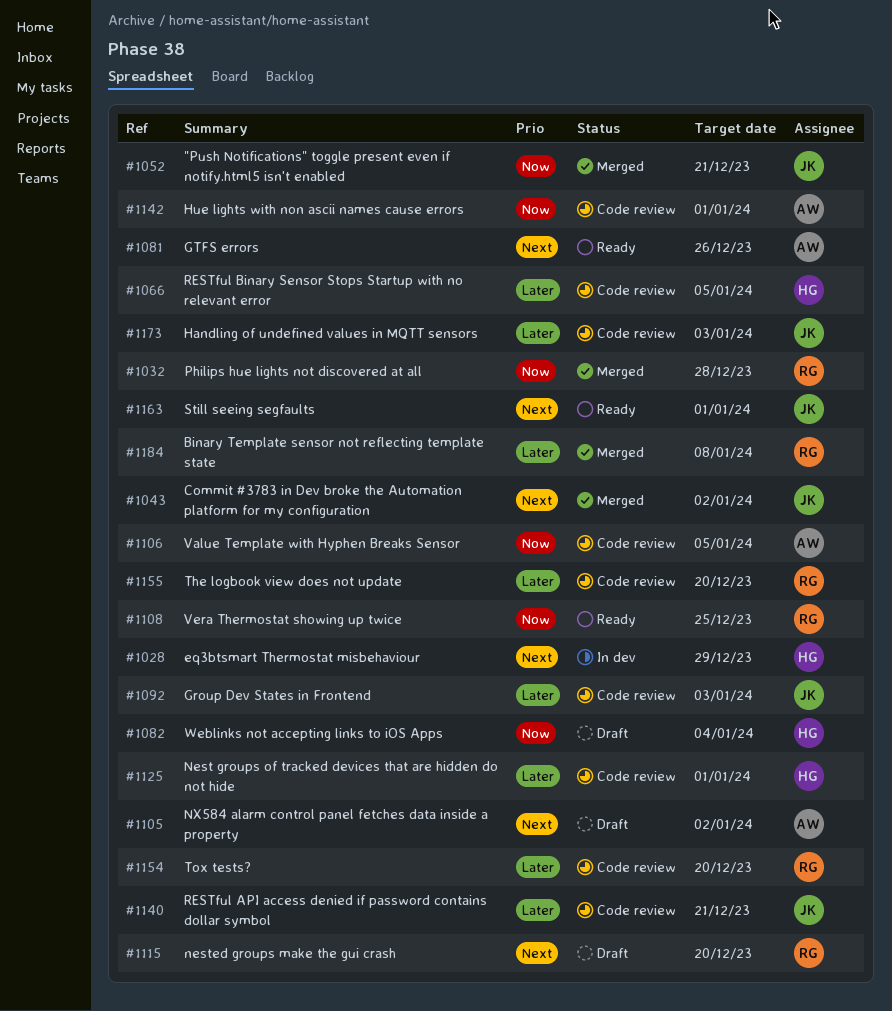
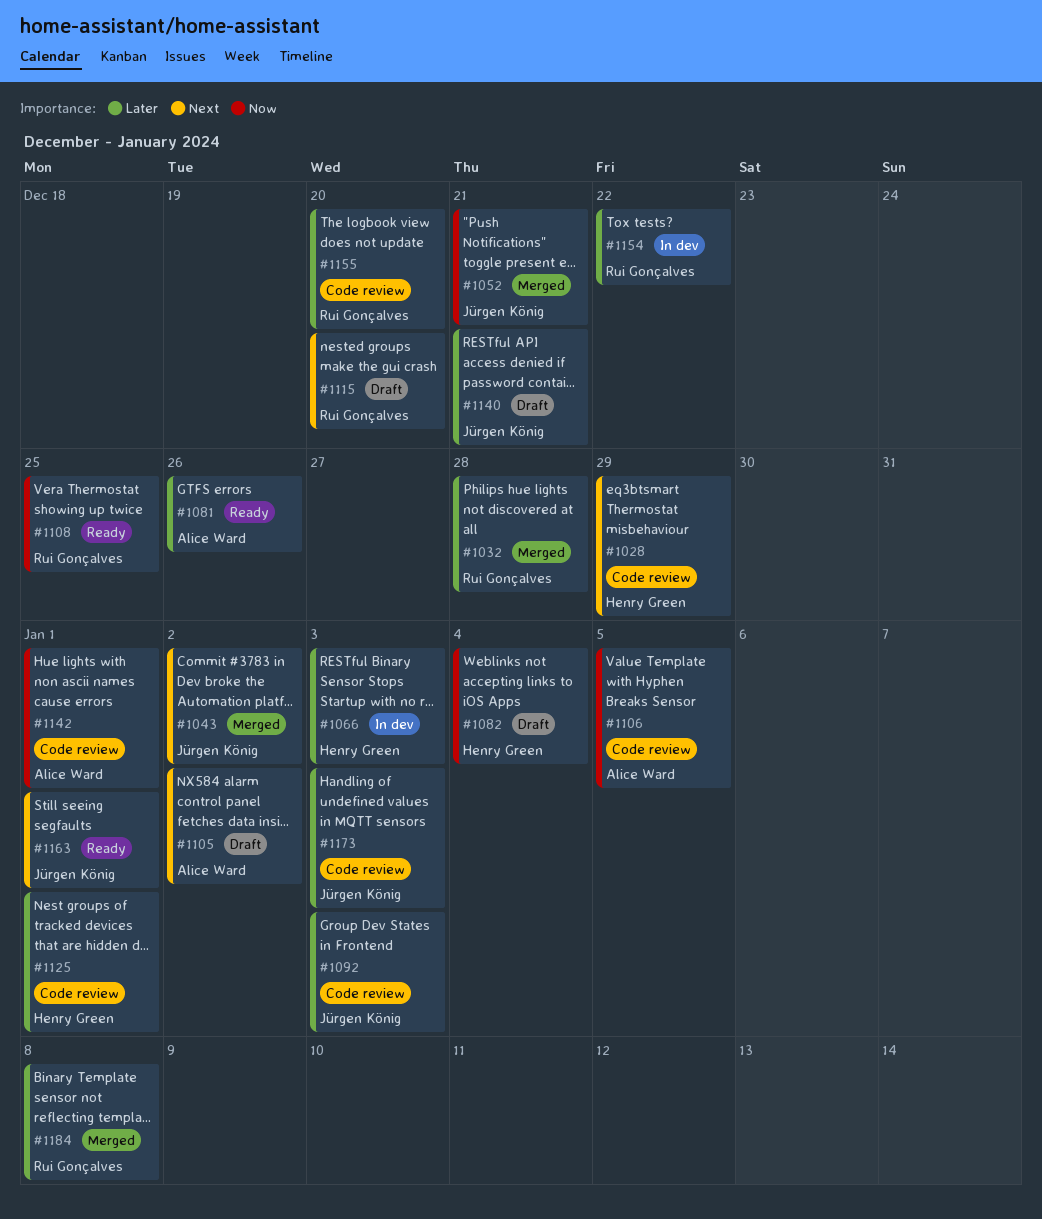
#1028, status: In dev -> Code review
#1032, priority: Now -> Later
#1066, status: Code review -> In dev
#1066, due: Jan 5 -> Jan 3
#1081, priority: Next -> Later
#1140, status: Code review -> Draft
#1154, status: Code review -> In dev
#1154, due: Dec 20 -> Dec 22

